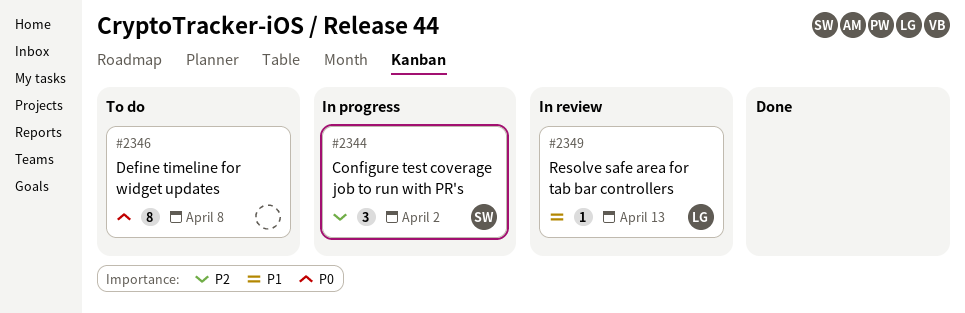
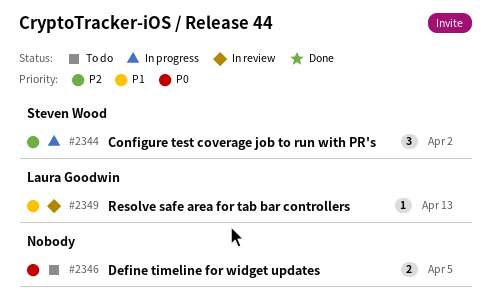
#2346, estimate: 8 -> 2
#2346, due: Apr 8 -> Apr 5

